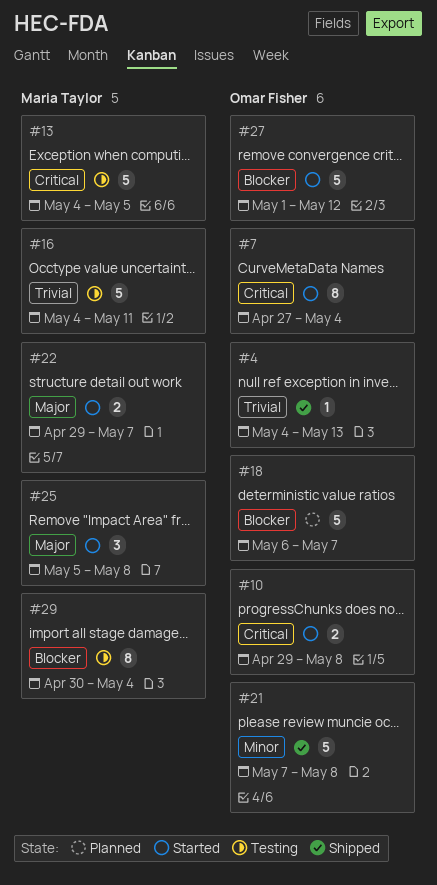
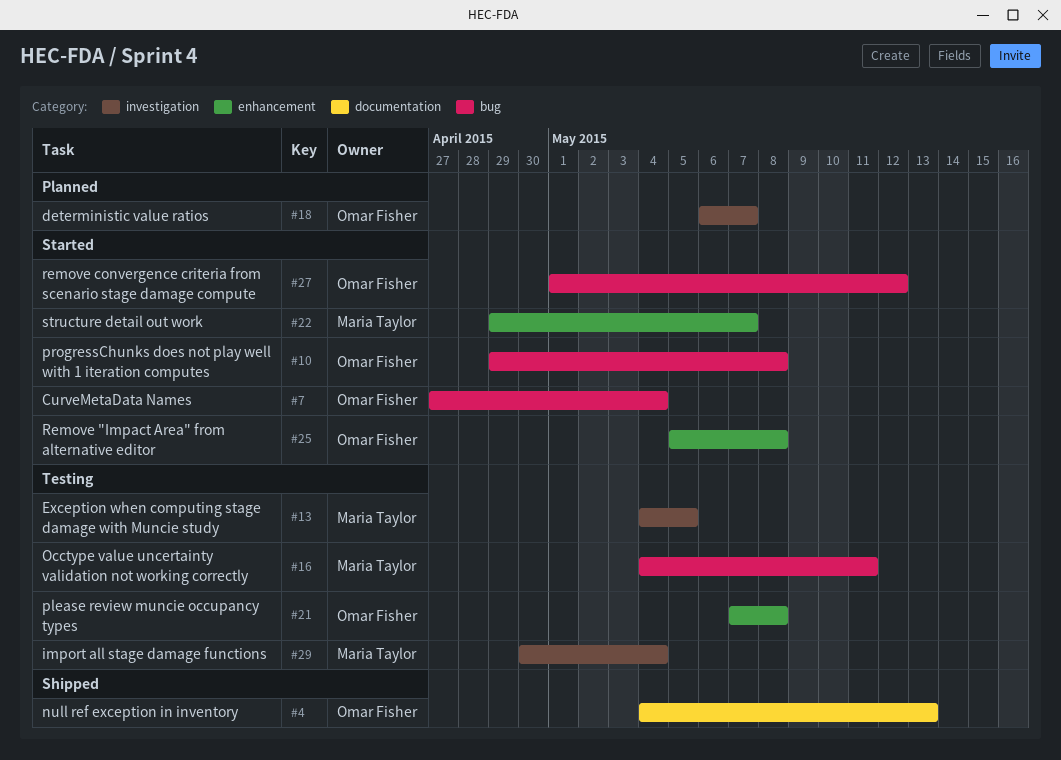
#21, status: Shipped -> Testing
#25, owner: Maria Taylor -> Omar Fisher

